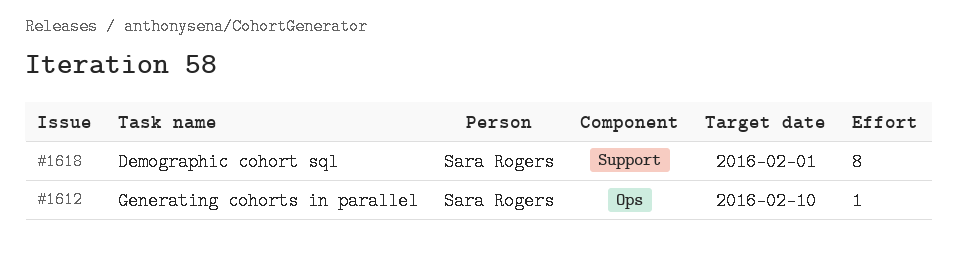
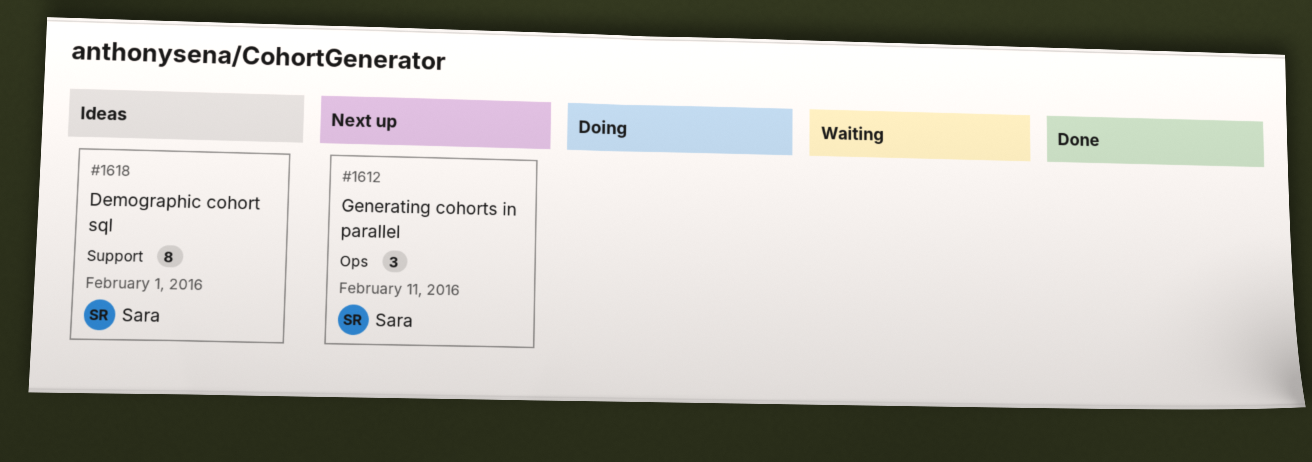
#1612, estimate: 1 -> 3
#1612, due: Feb 10 -> Feb 11

